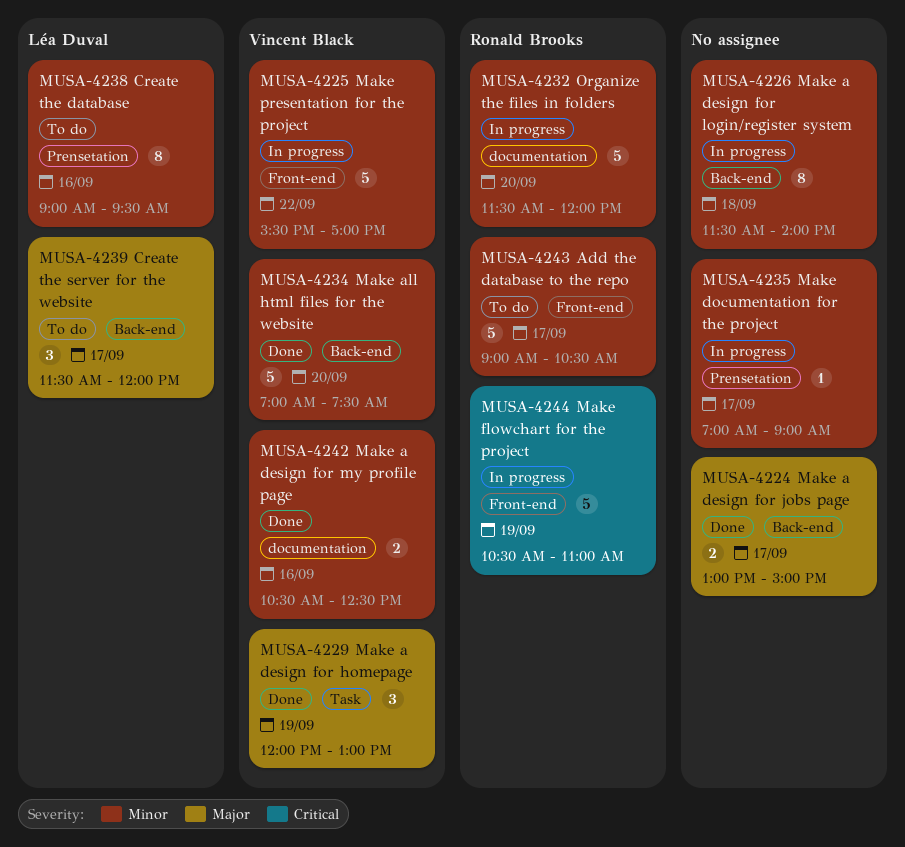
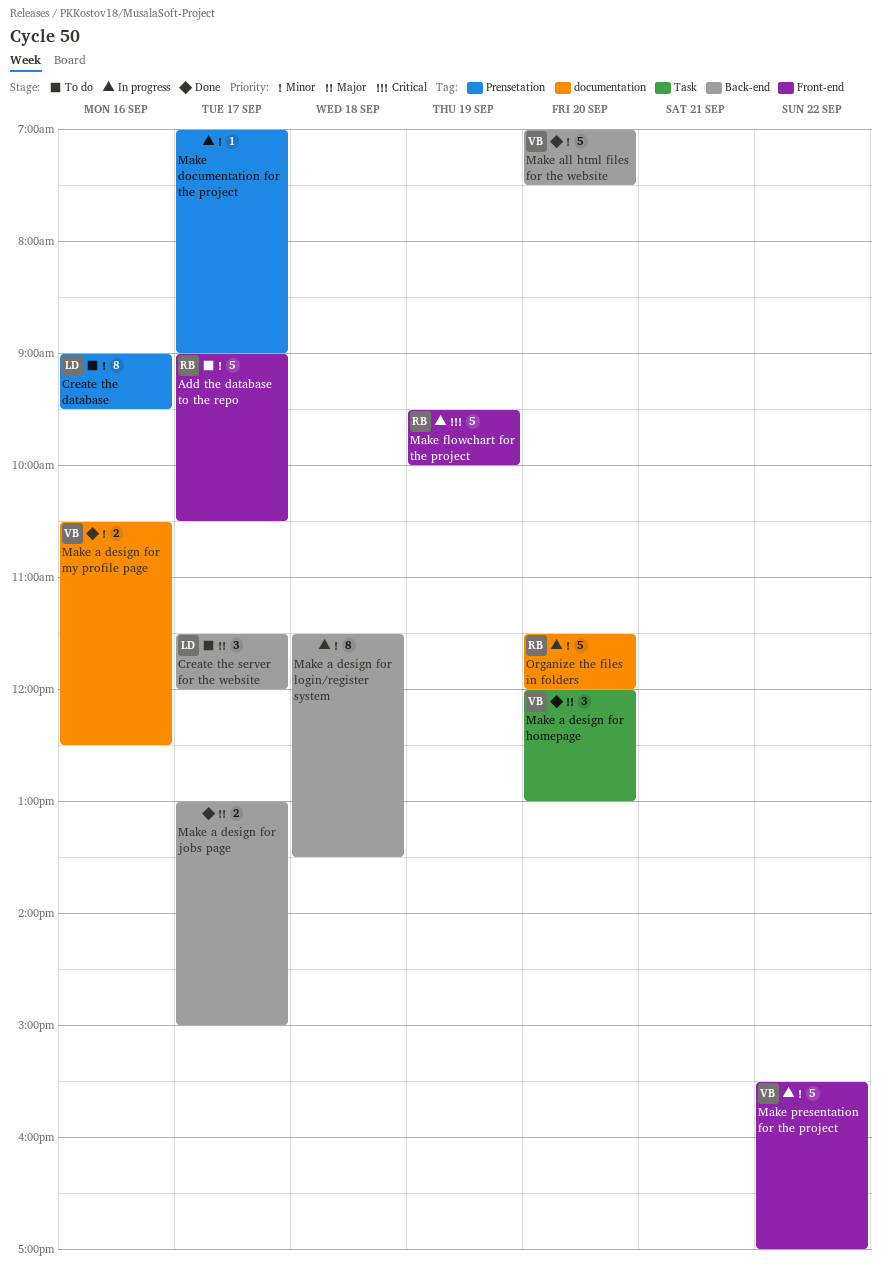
Make a design for homepage, day: Sep 19 -> Sep 20
Make a design for login/register system, ends: 14:00 -> 13:30
Make flowchart for the project, begins: 10:30 -> 09:30
Make flowchart for the project, ends: 11:00 -> 10:00

